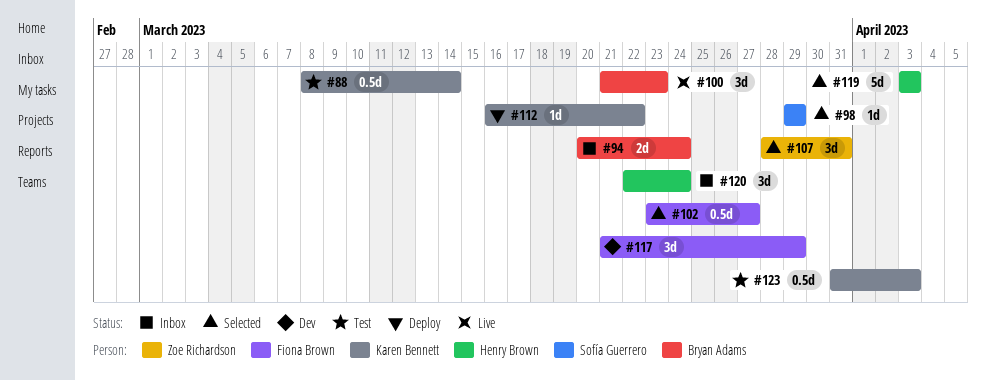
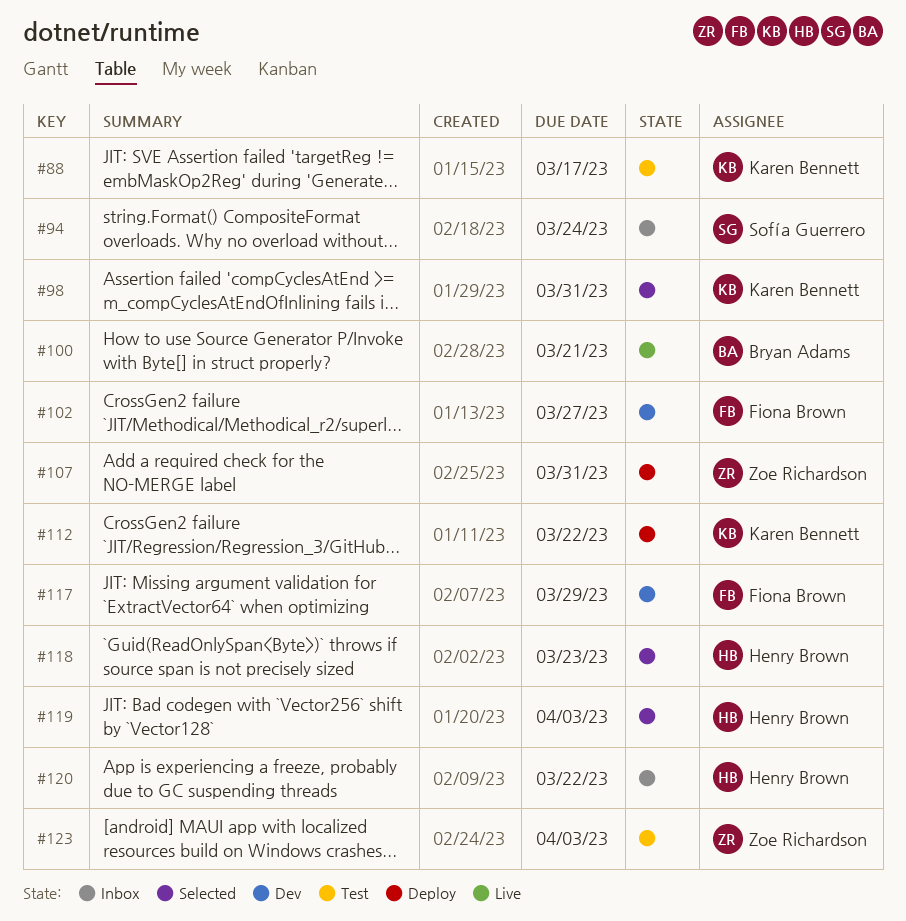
#88, due: Mar 14 -> Mar 17
#94, owner: Bryan Adams -> Sofía Guerrero
#98, owner: Sofía Guerrero -> Karen Bennett
#98, due: Mar 29 -> Mar 31
#100, due: Mar 23 -> Mar 21
#102, status: Selected -> Dev
#107, status: Selected -> Deploy
#118: none -> present
#120, due: Mar 24 -> Mar 22
#123, owner: Karen Bennett -> Zoe Richardson

